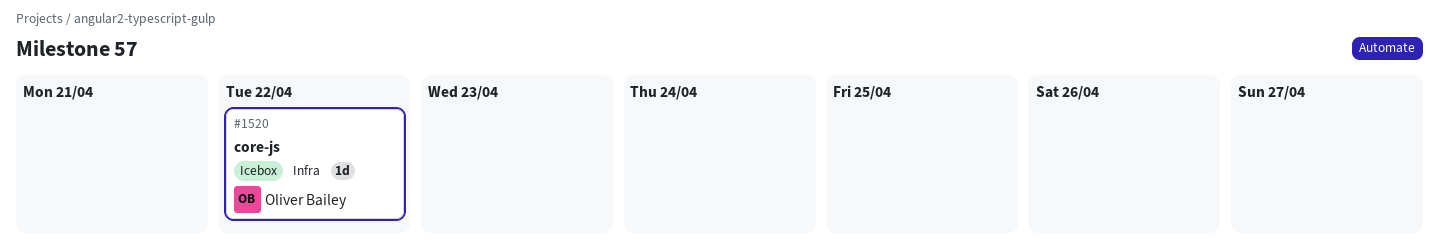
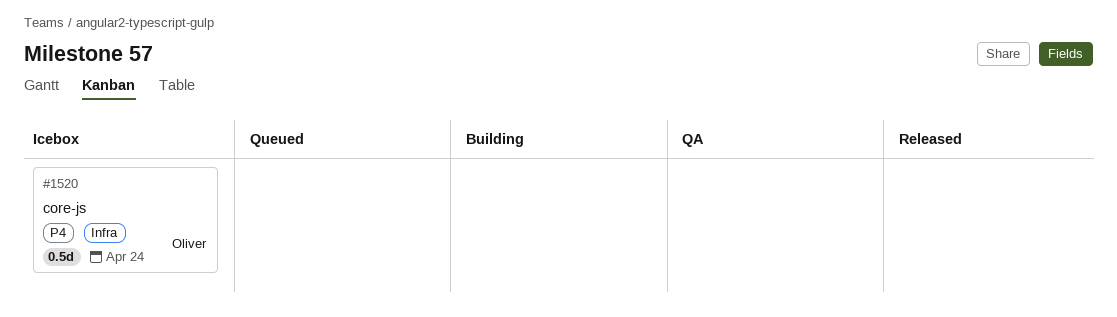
#1520, estimate: 1d -> 0.5d
#1520, due: Apr 22 -> Apr 24

